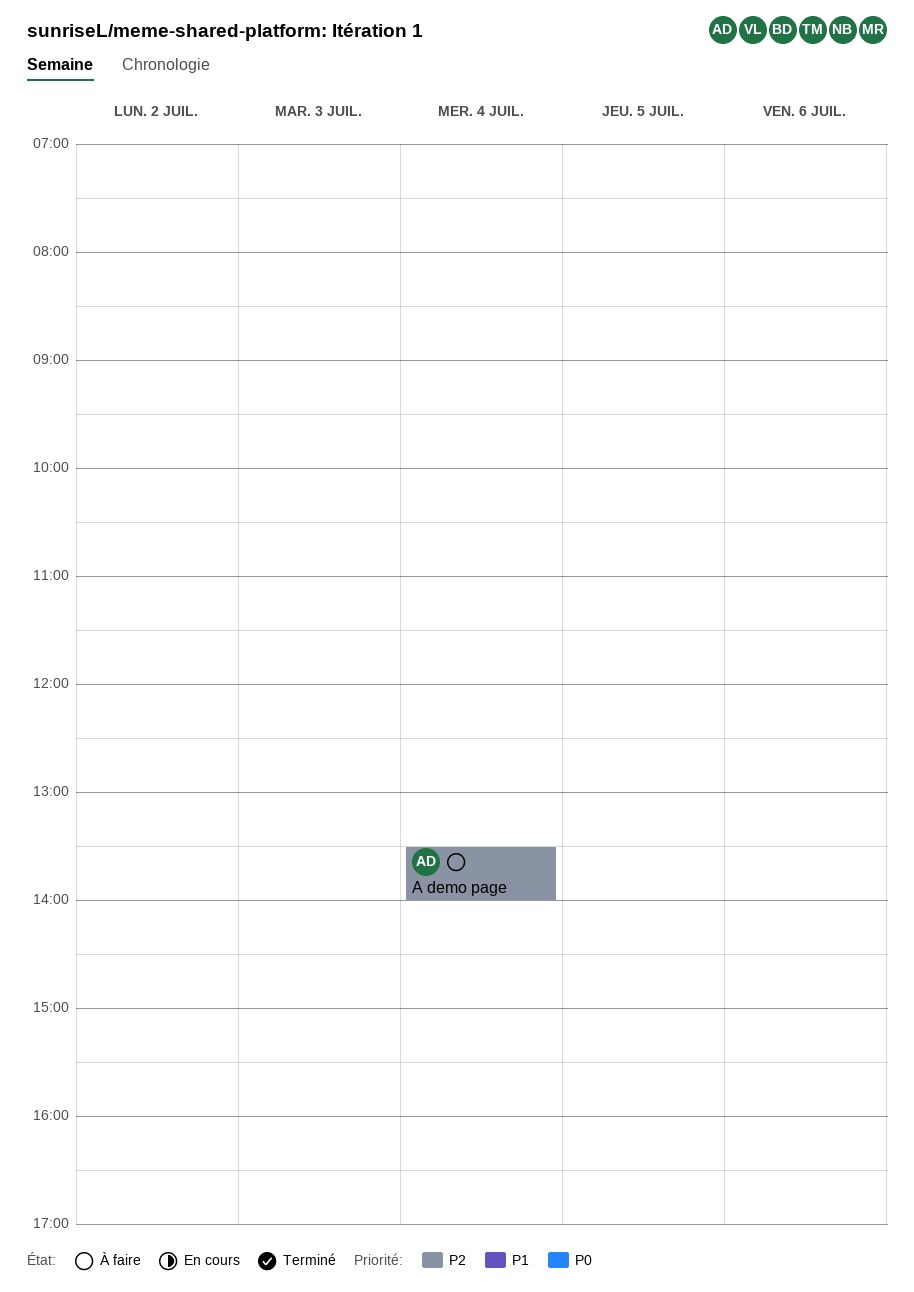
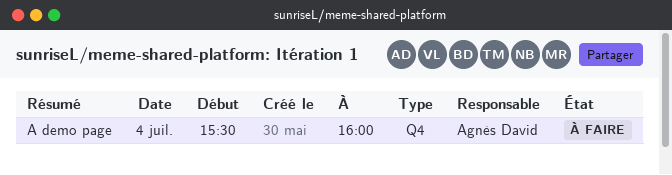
A demo page, begins: 13:30 -> 15:30
A demo page, ends: 14:00 -> 16:00

